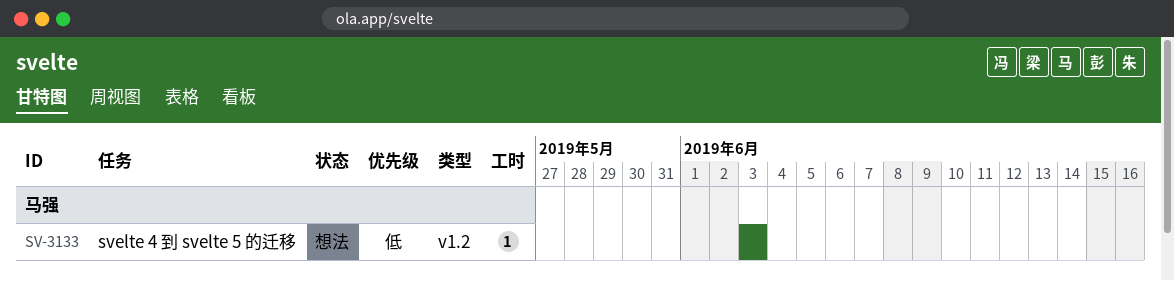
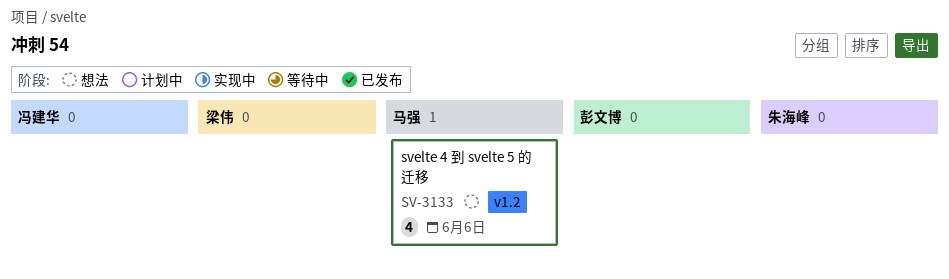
SV-3133, estimate: 1 -> 4
SV-3133, due: Jun 3 -> Jun 6

